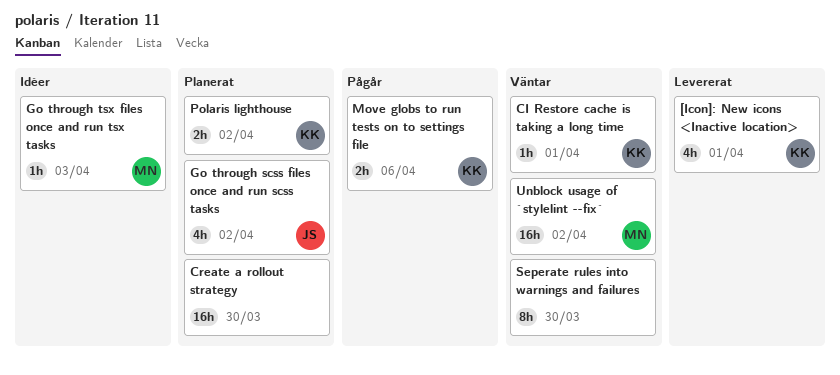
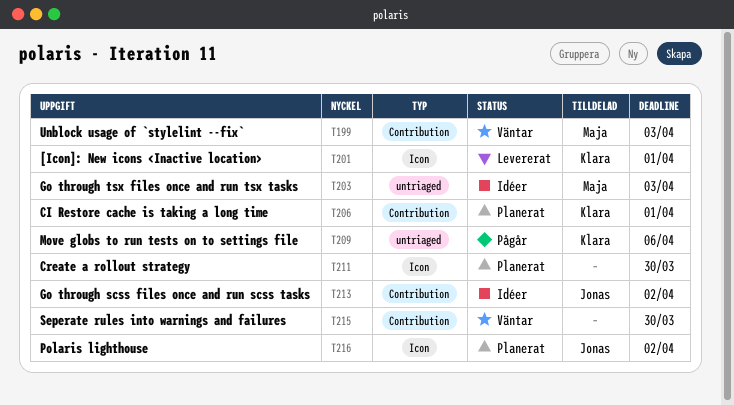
CI Restore cache is taking a long time, status: Väntar -> Planerat
Go through scss files once and run scss tasks, status: Planerat -> Idéer
Polaris lighthouse, owner: Klara -> Jonas
Unblock usage of `stylelint --fix`, due: Apr 2 -> Apr 3

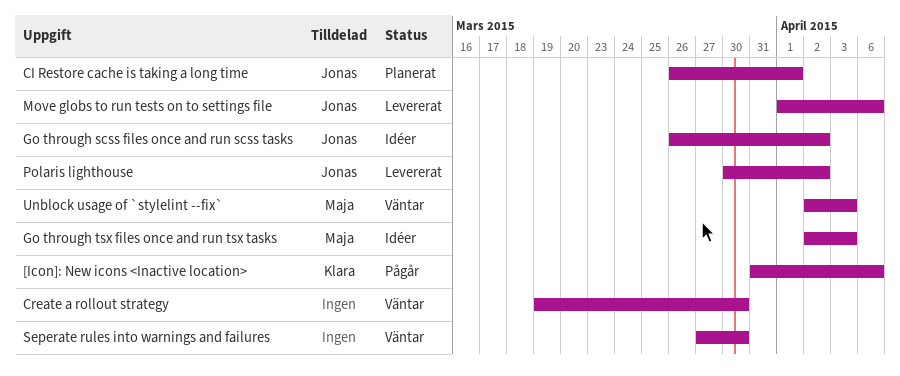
[Icon]: New icons <Inactive location>, status: Levererat -> Pågår
[Icon]: New icons <Inactive location>, due: Apr 1 -> Apr 6
CI Restore cache is taking a long time, owner: Klara -> Jonas
Create a rollout strategy, status: Planerat -> Väntar
Move globs to run tests on to settings file, status: Pågår -> Levererat
Move globs to run tests on to settings file, owner: Klara -> Jonas
Polaris lighthouse, status: Planerat -> Levererat

